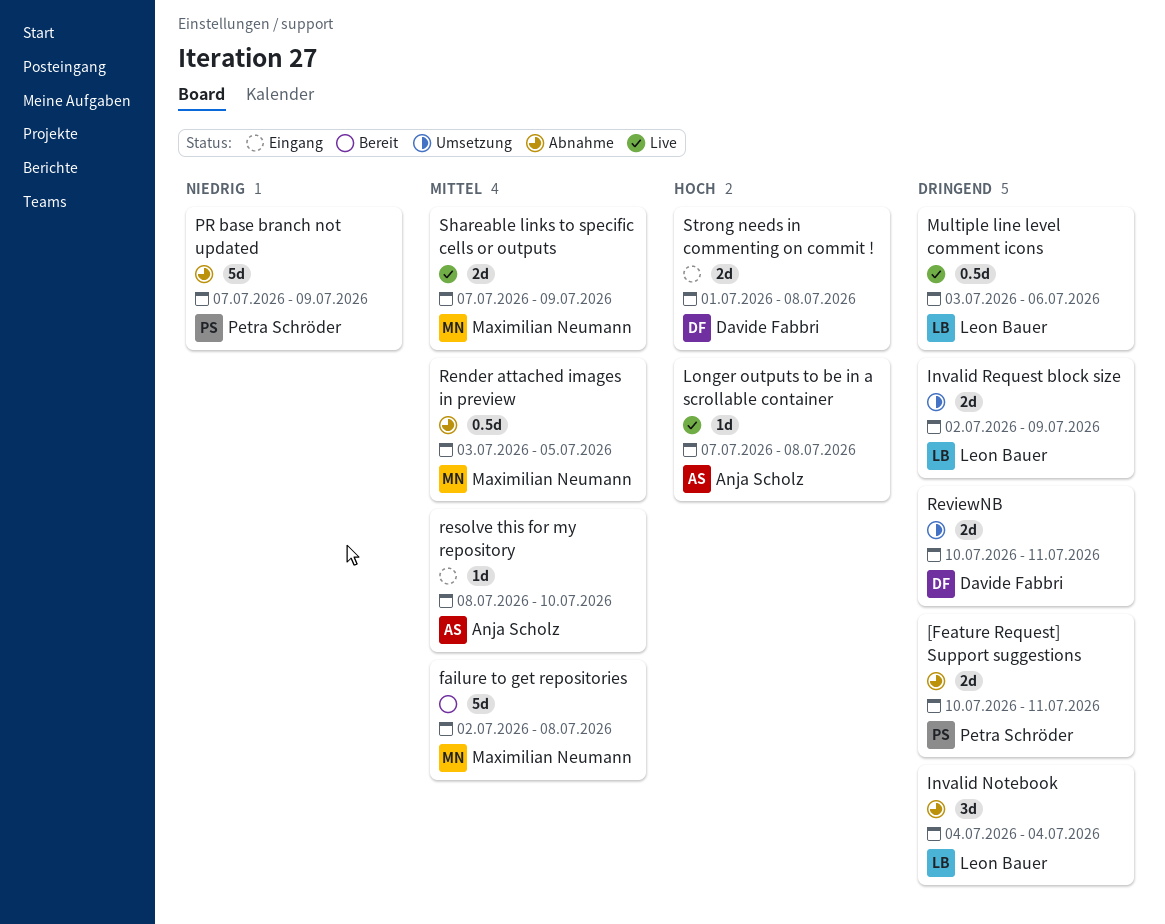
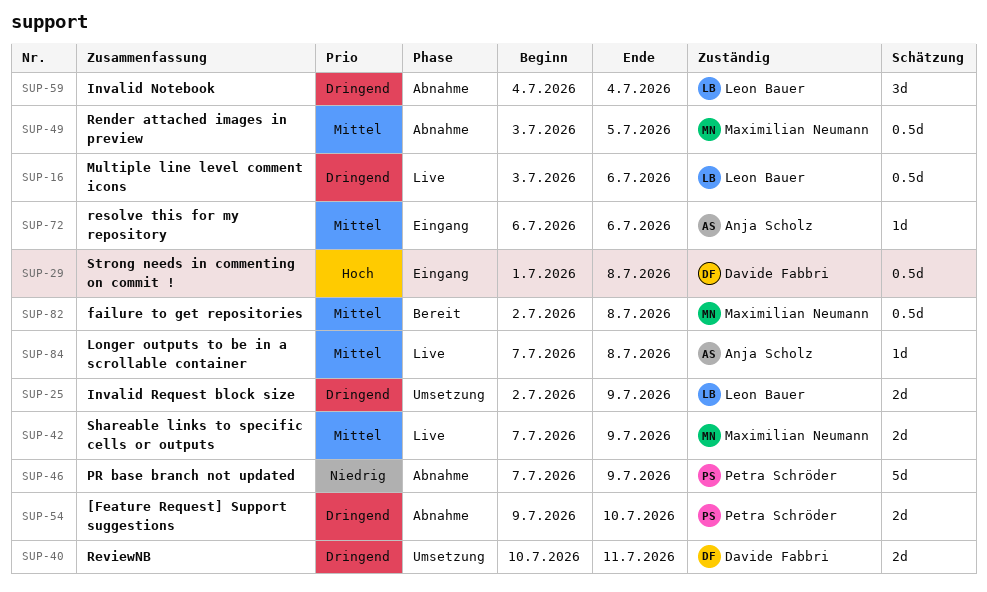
[Feature Request] Support suggestions, start: Jul 10 -> Jul 9
[Feature Request] Support suggestions, due: Jul 11 -> Jul 10
failure to get repositories, estimate: 5d -> 0.5d
Longer outputs to be in a scrollable container, priority: Hoch -> Mittel
resolve this for my repository, start: Jul 8 -> Jul 6
resolve this for my repository, due: Jul 10 -> Jul 6
Strong needs in commenting on commit !, estimate: 2d -> 0.5d

